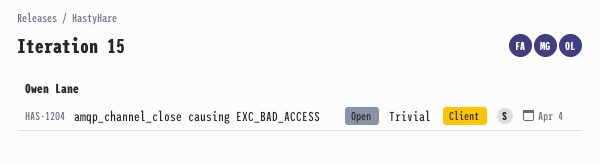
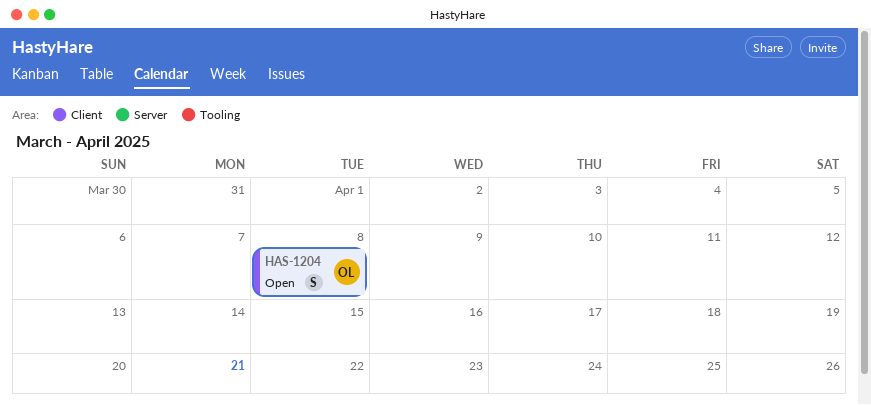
HAS-1204, due: Apr 4 -> Apr 8

